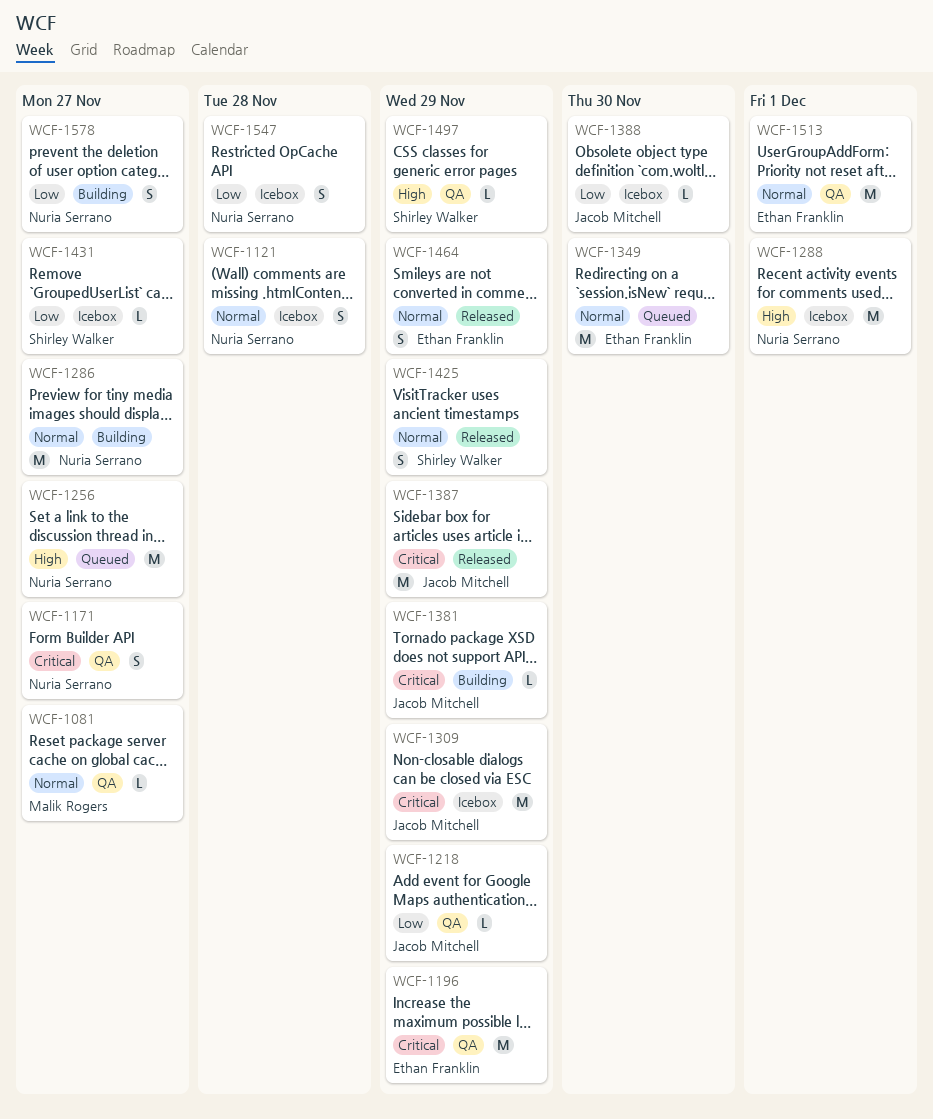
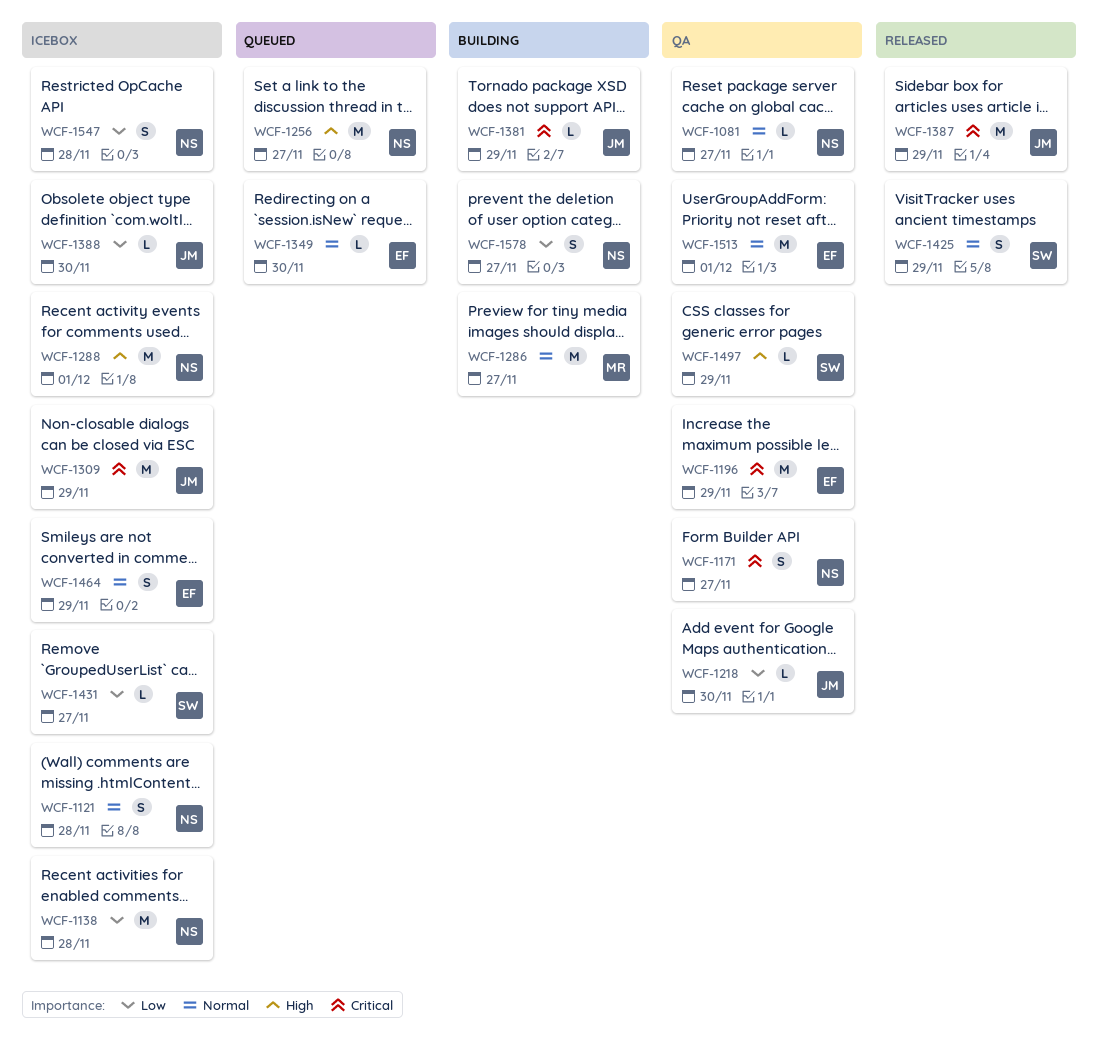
WCF-1081, owner: Malik Rogers -> Nuria Serrano
WCF-1138: none -> present
WCF-1218, due: Nov 29 -> Nov 30
WCF-1286, owner: Nuria Serrano -> Malik Rogers
WCF-1349, estimate: M -> L
WCF-1464, status: Released -> Icebox

